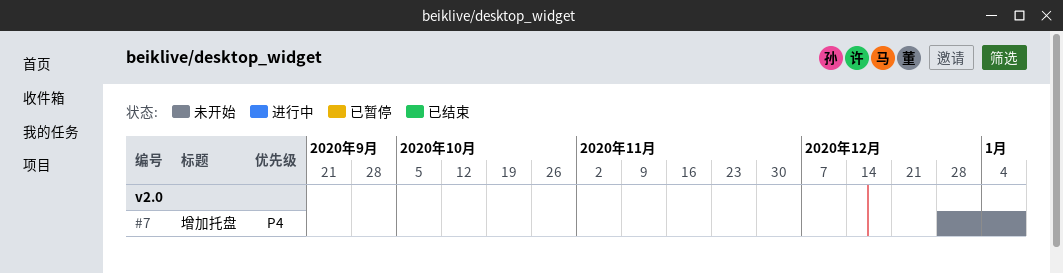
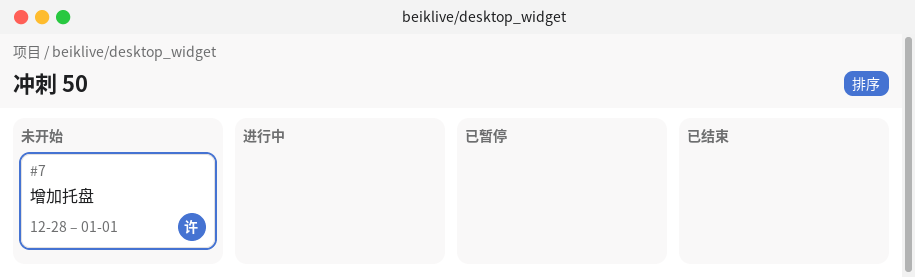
#7, due: Jan 8 -> Jan 1

